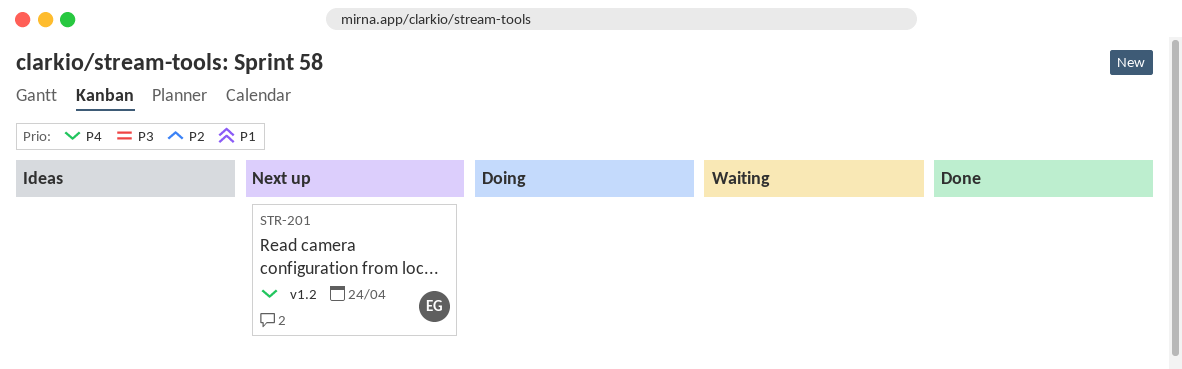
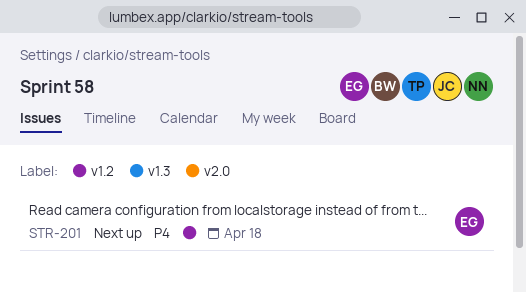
STR-201, due: Apr 24 -> Apr 18

